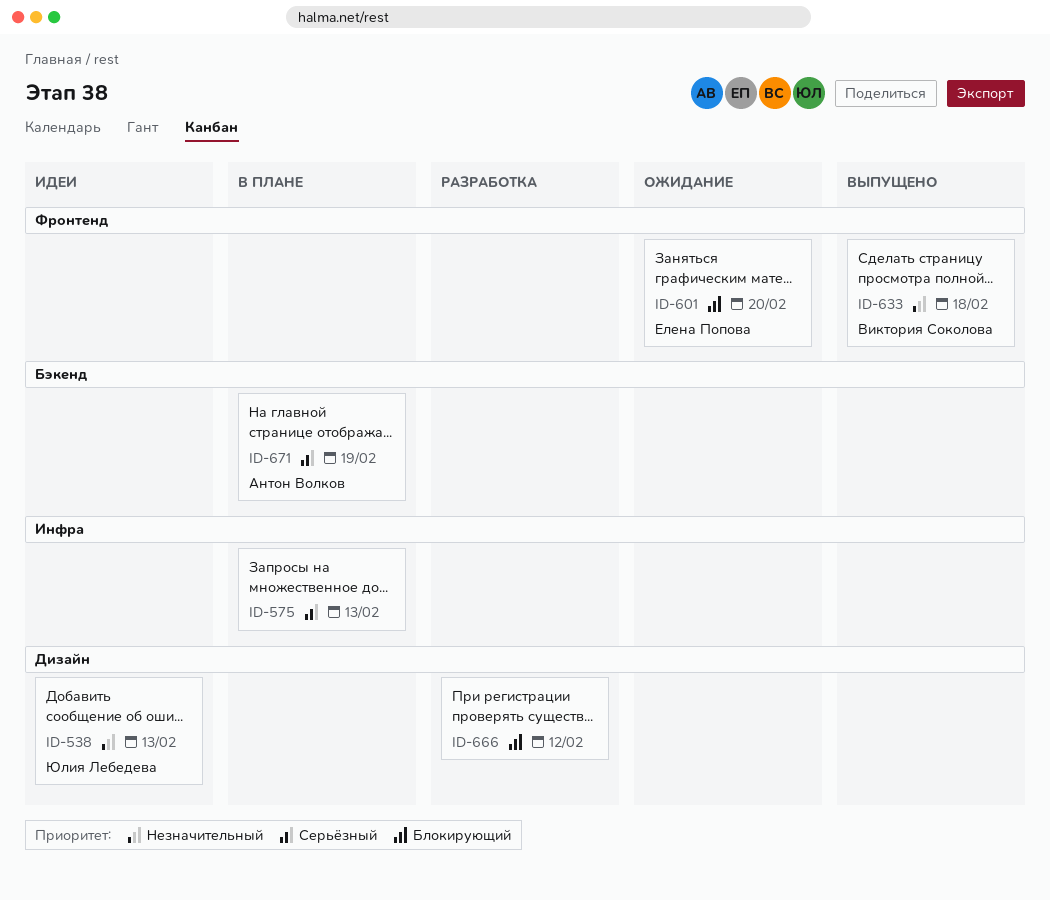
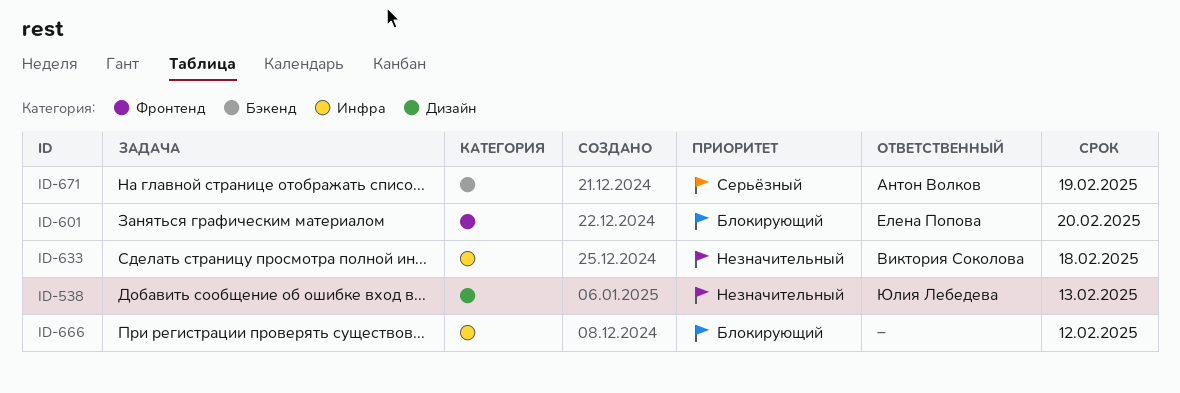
ID-575: present -> none
ID-633, label: Фронтенд -> Инфра
ID-666, label: Дизайн -> Инфра

